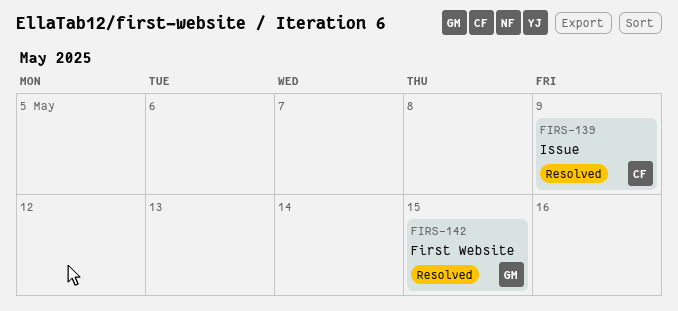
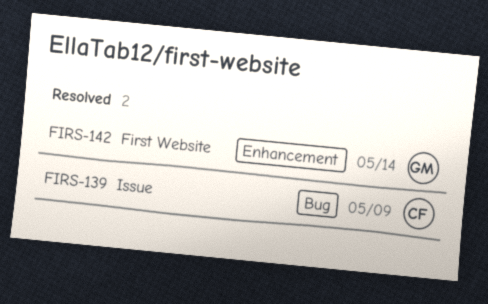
FIRS-142, due: May 15 -> May 14

